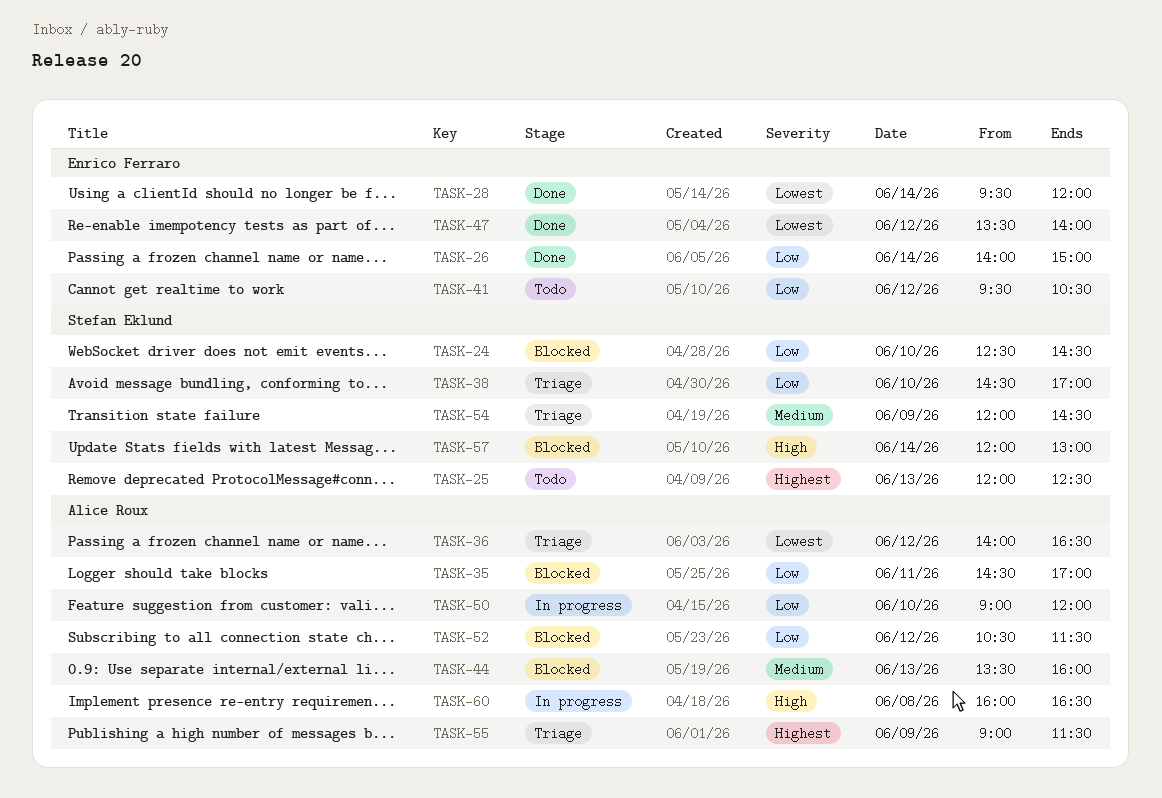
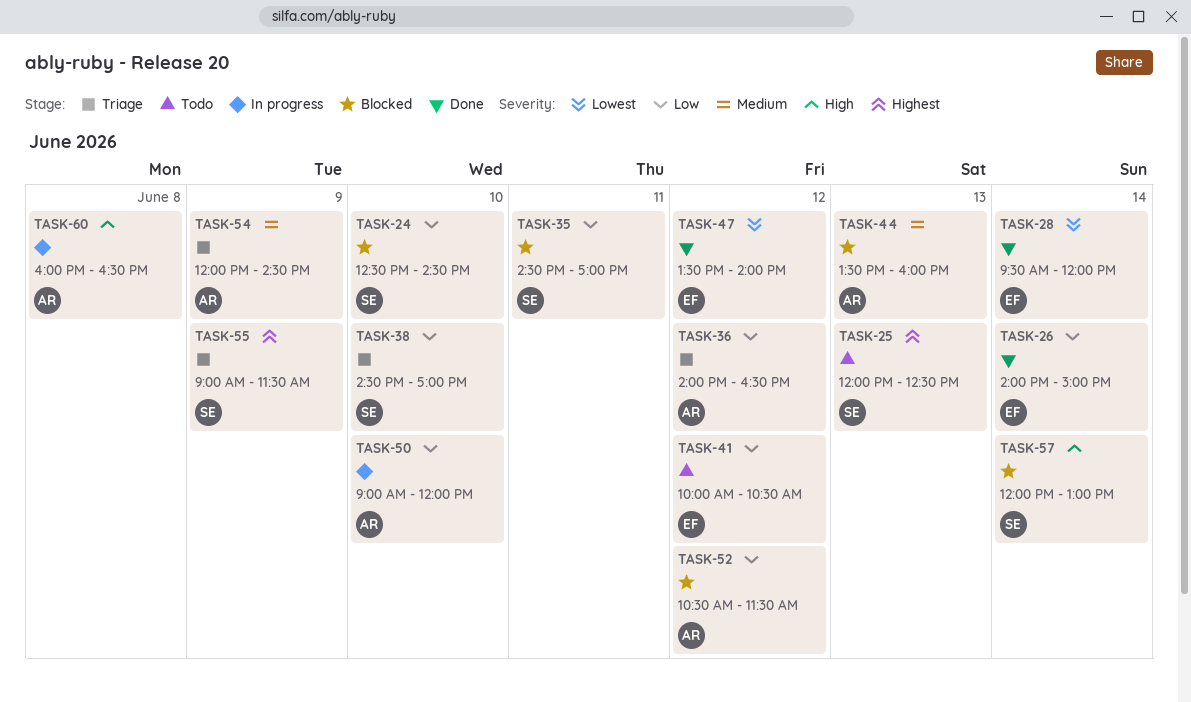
TASK-35, owner: Alice Roux -> Stefan Eklund
TASK-36, priority: Lowest -> Low
TASK-41, begins: 09:30 -> 10:00
TASK-54, owner: Stefan Eklund -> Alice Roux
TASK-55, owner: Alice Roux -> Stefan Eklund

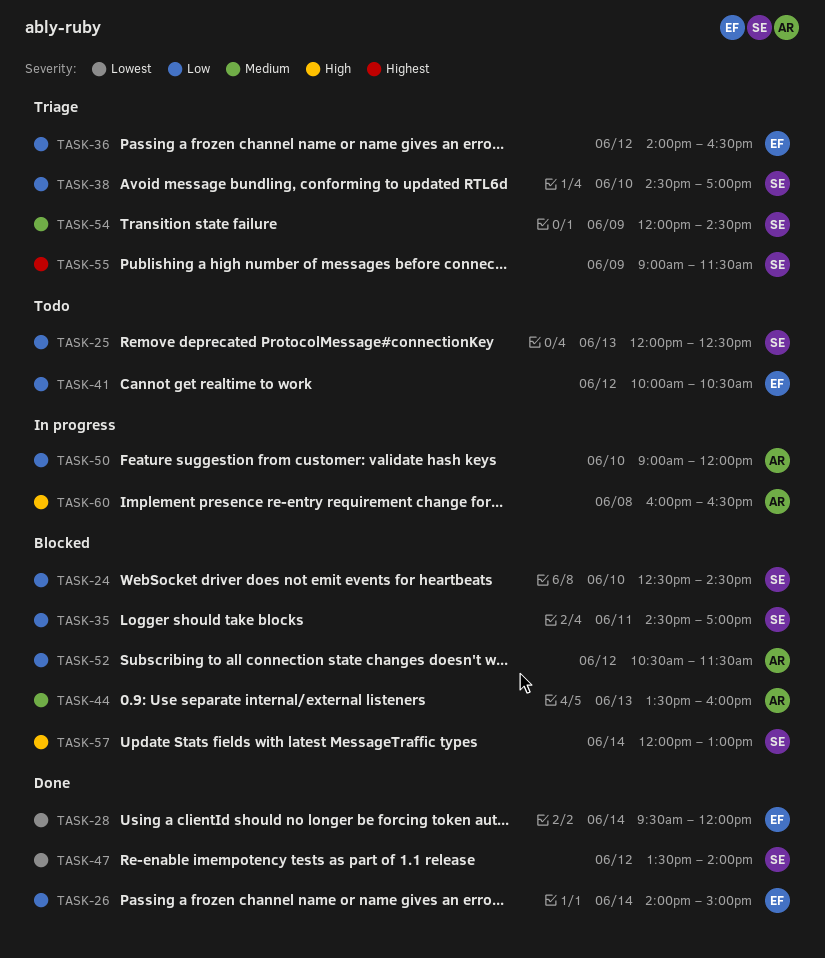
TASK-25, priority: Highest -> Low
TASK-36, owner: AR -> EF
TASK-47, owner: EF -> SE
TASK-54, owner: AR -> SE

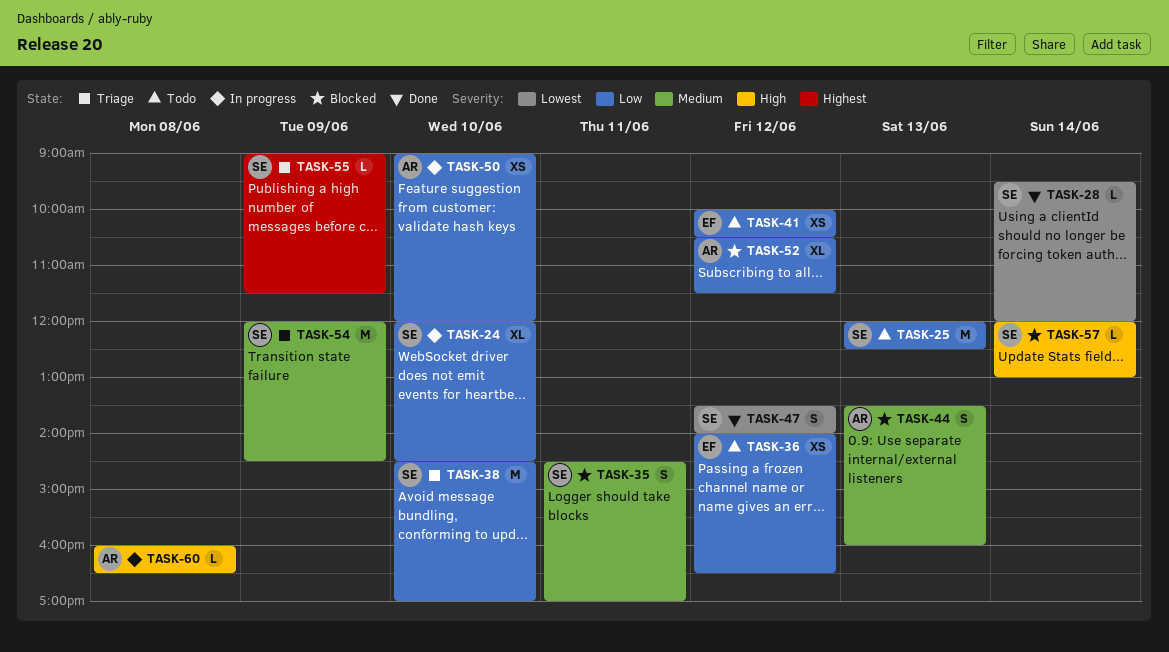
TASK-24, status: Blocked -> In progress
TASK-24, begins: 12:30 -> 12:00
TASK-26: present -> none
TASK-28, owner: EF -> SE
TASK-35, priority: Low -> Medium
TASK-36, status: Triage -> Todo

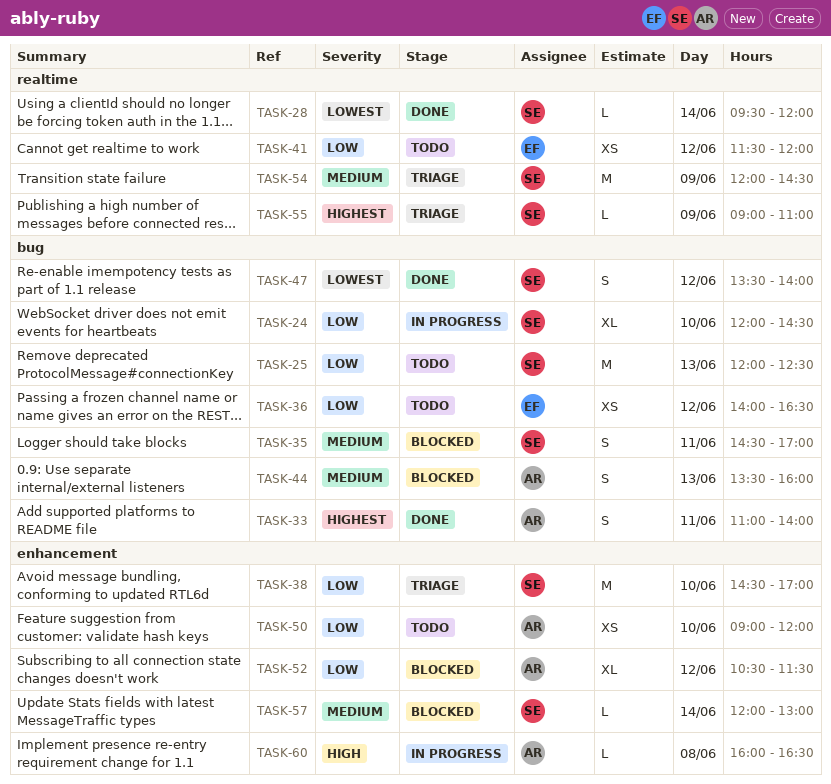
TASK-33: none -> present
TASK-41, begins: 10:00 -> 11:30
TASK-41, ends: 10:30 -> 12:00
TASK-50, status: In progress -> Todo
TASK-55, ends: 11:30 -> 11:00
TASK-57, priority: High -> Medium

